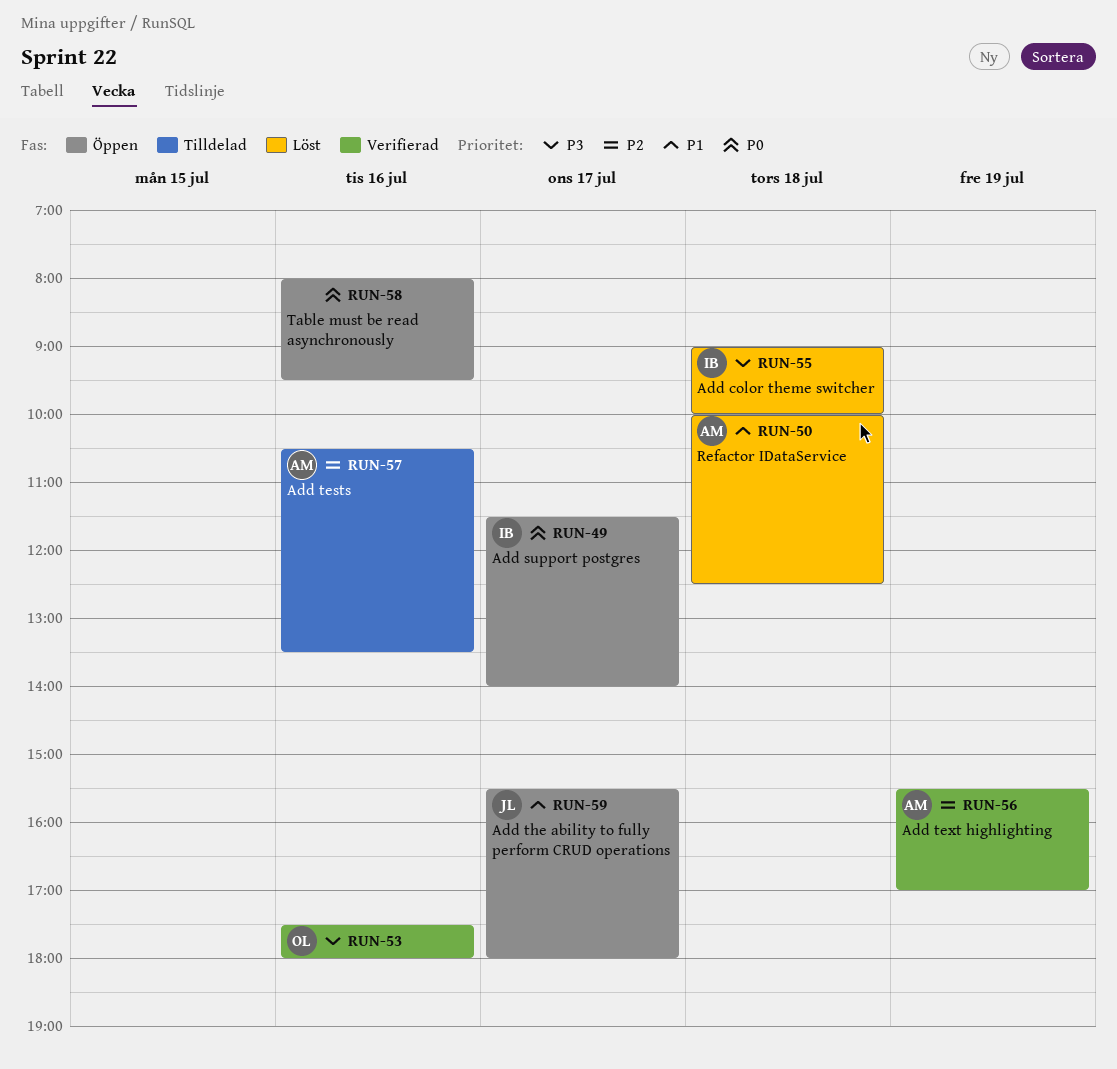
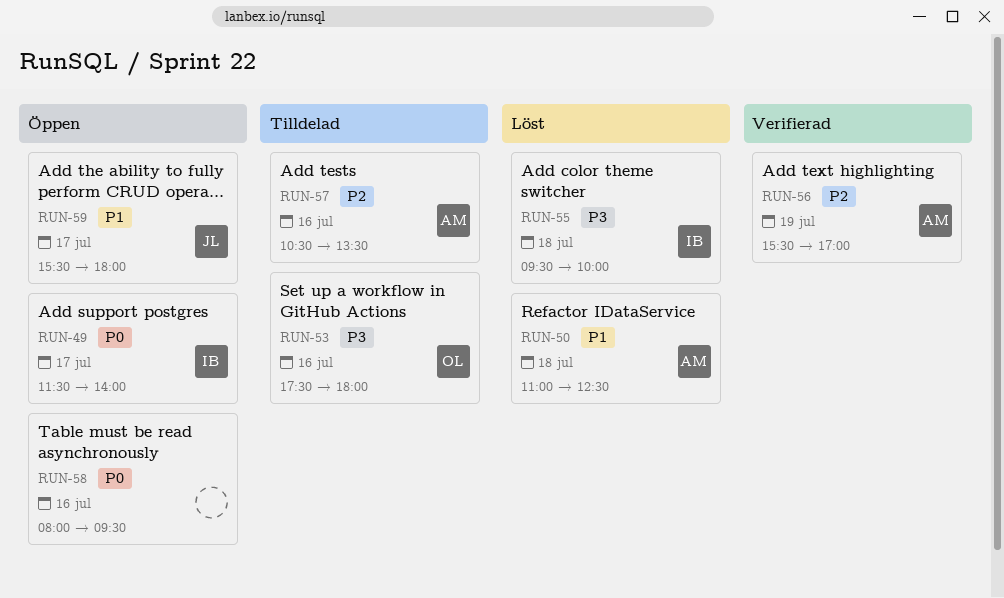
RUN-50, begins: 10:00 -> 11:00
RUN-53, status: Verifierad -> Tilldelad
RUN-55, begins: 09:00 -> 09:30

